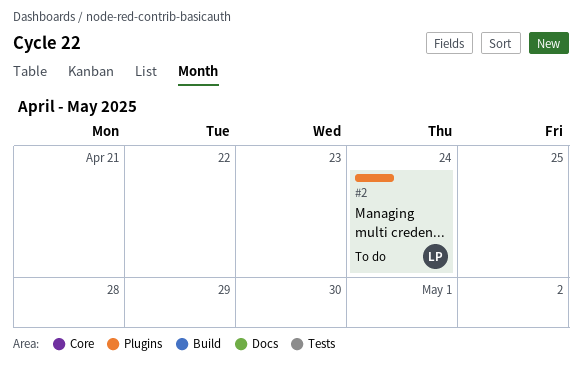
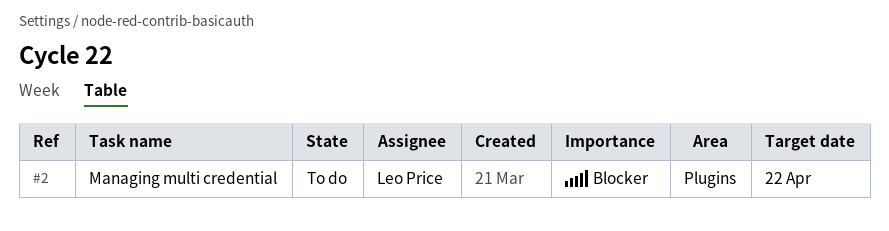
#2, due: Apr 24 -> Apr 22

